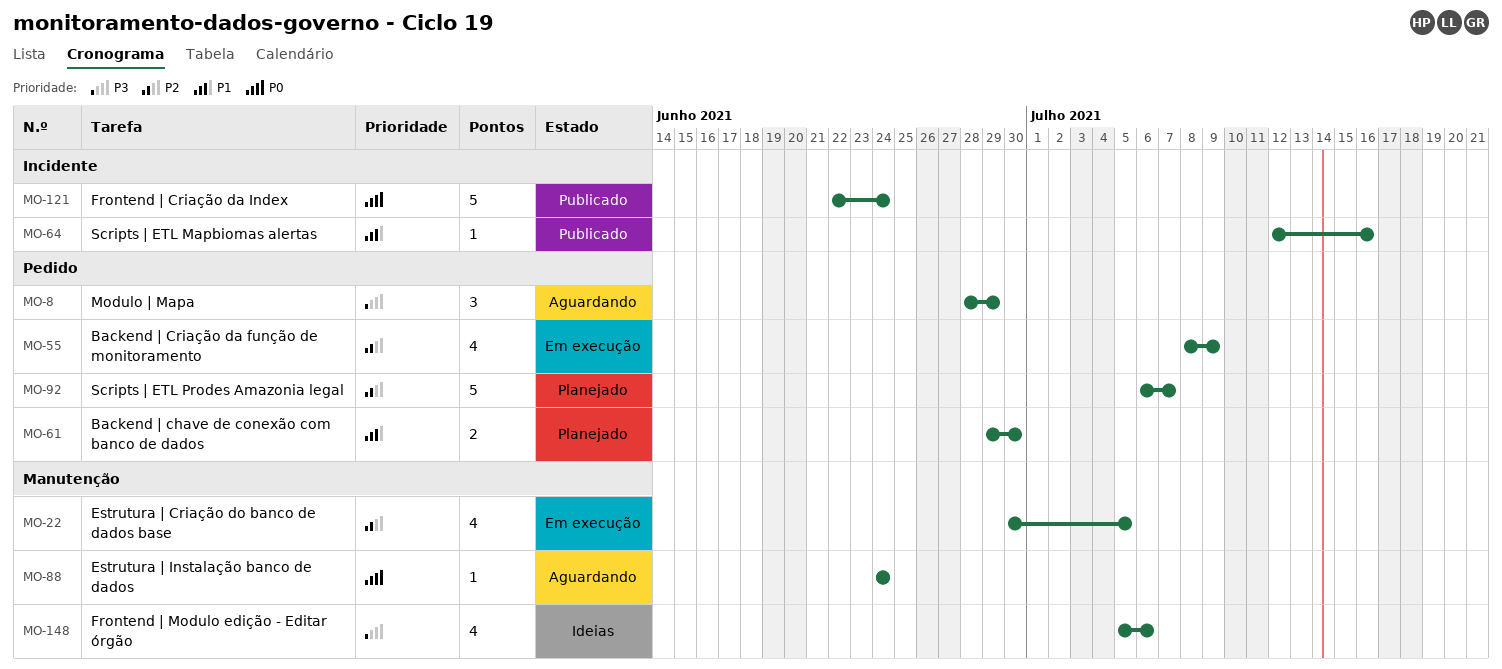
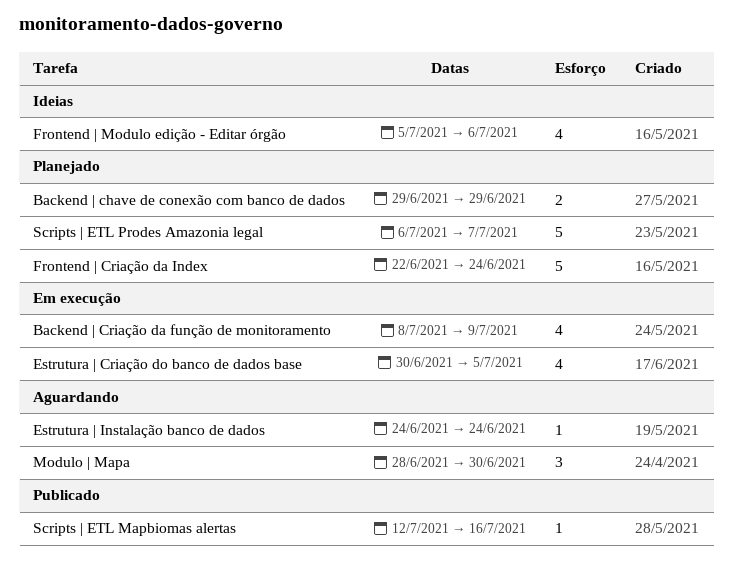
Backend | chave de conexão com banco de dados, due: Jun 30 -> Jun 29
Frontend | Criação da Index, status: Publicado -> Planejado
Modulo | Mapa, due: Jun 29 -> Jun 30

